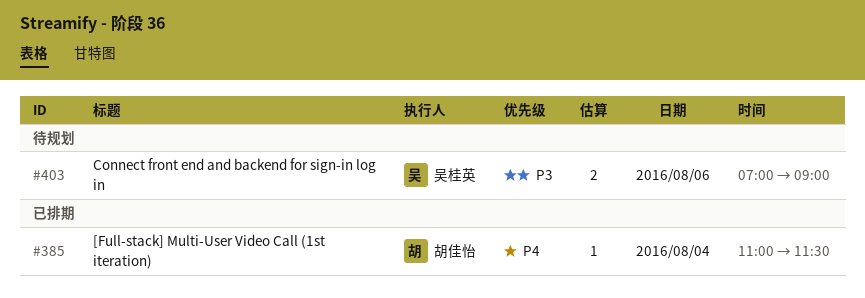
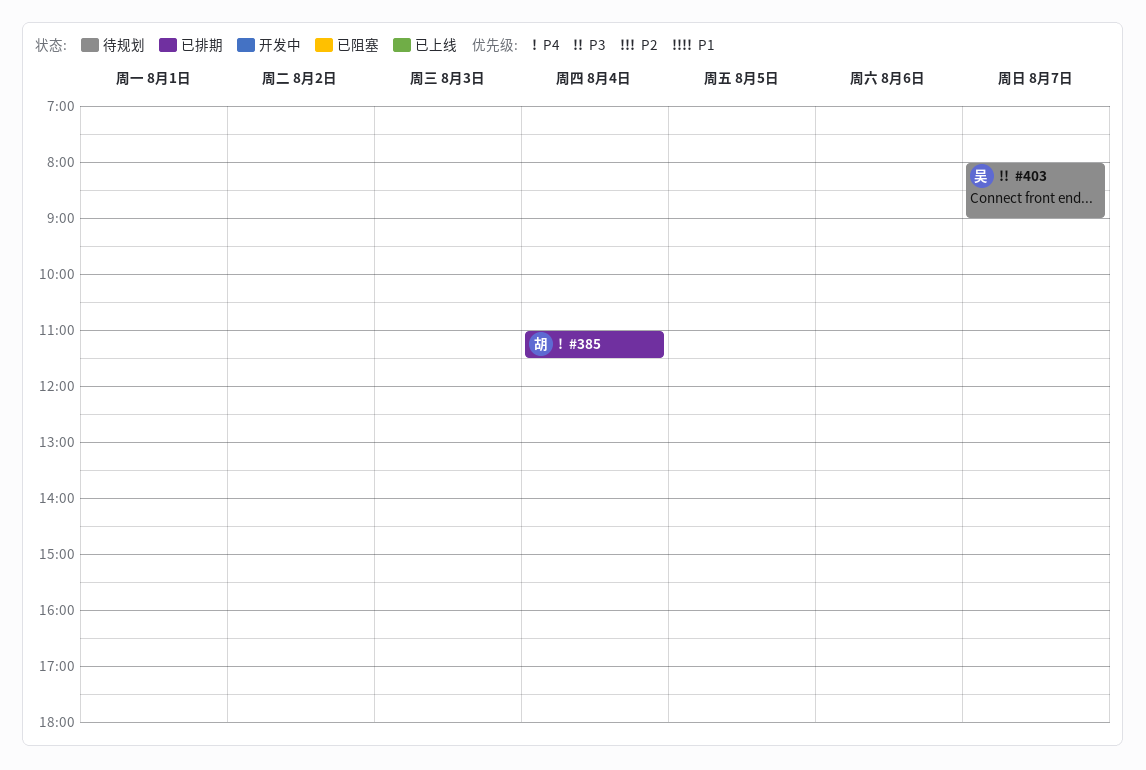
#403, day: Aug 6 -> Aug 7
#403, begins: 07:00 -> 08:00

